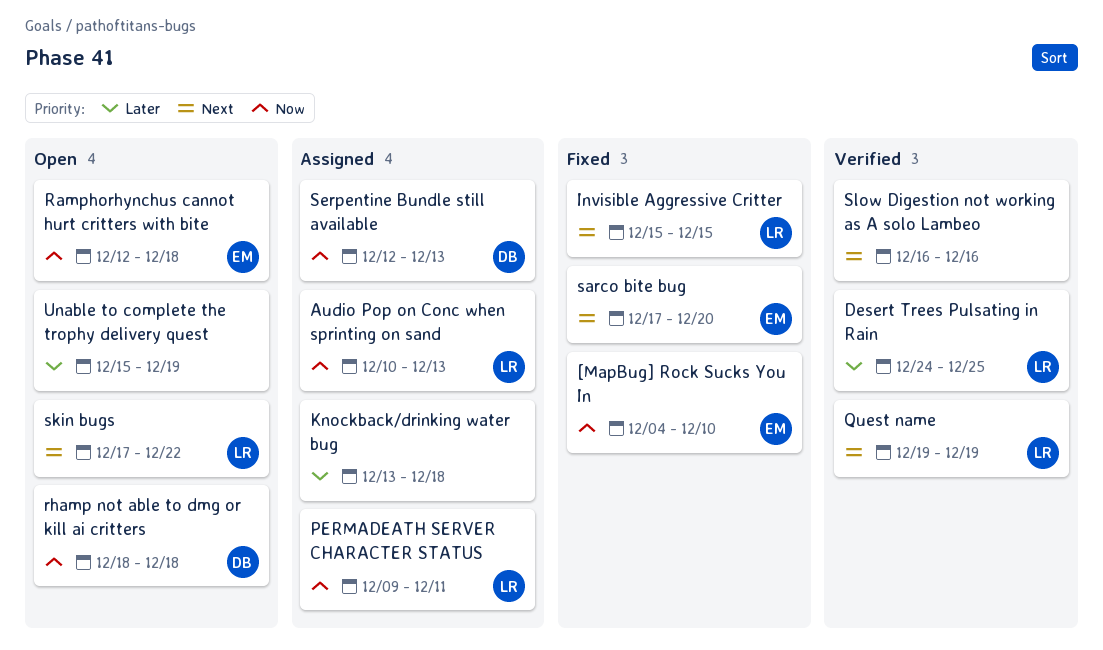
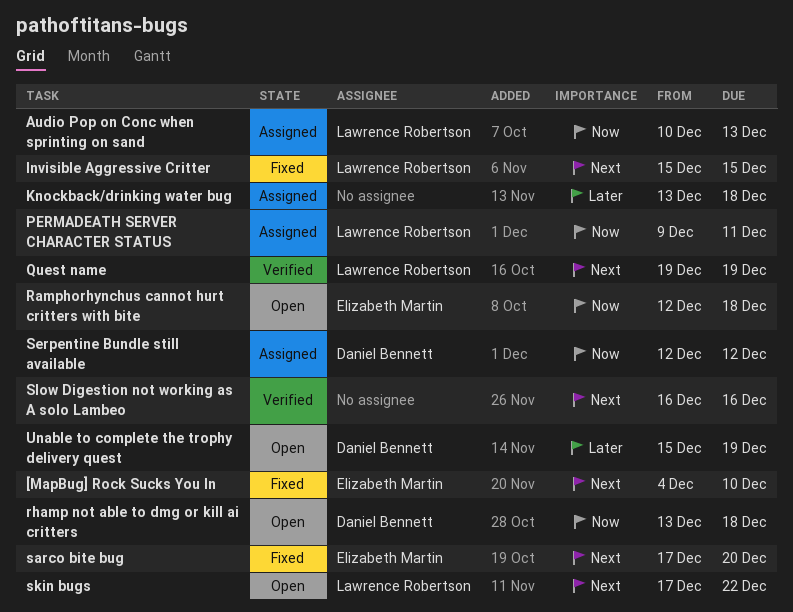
[MapBug] Rock Sucks You In, priority: Now -> Next
Desert Trees Pulsating in Rain: present -> none
rhamp not able to dmg or kill ai critters, start: Dec 18 -> Dec 13
Serpentine Bundle still available, due: Dec 13 -> Dec 12
Unable to complete the trophy delivery quest, owner: none -> Daniel Bennett

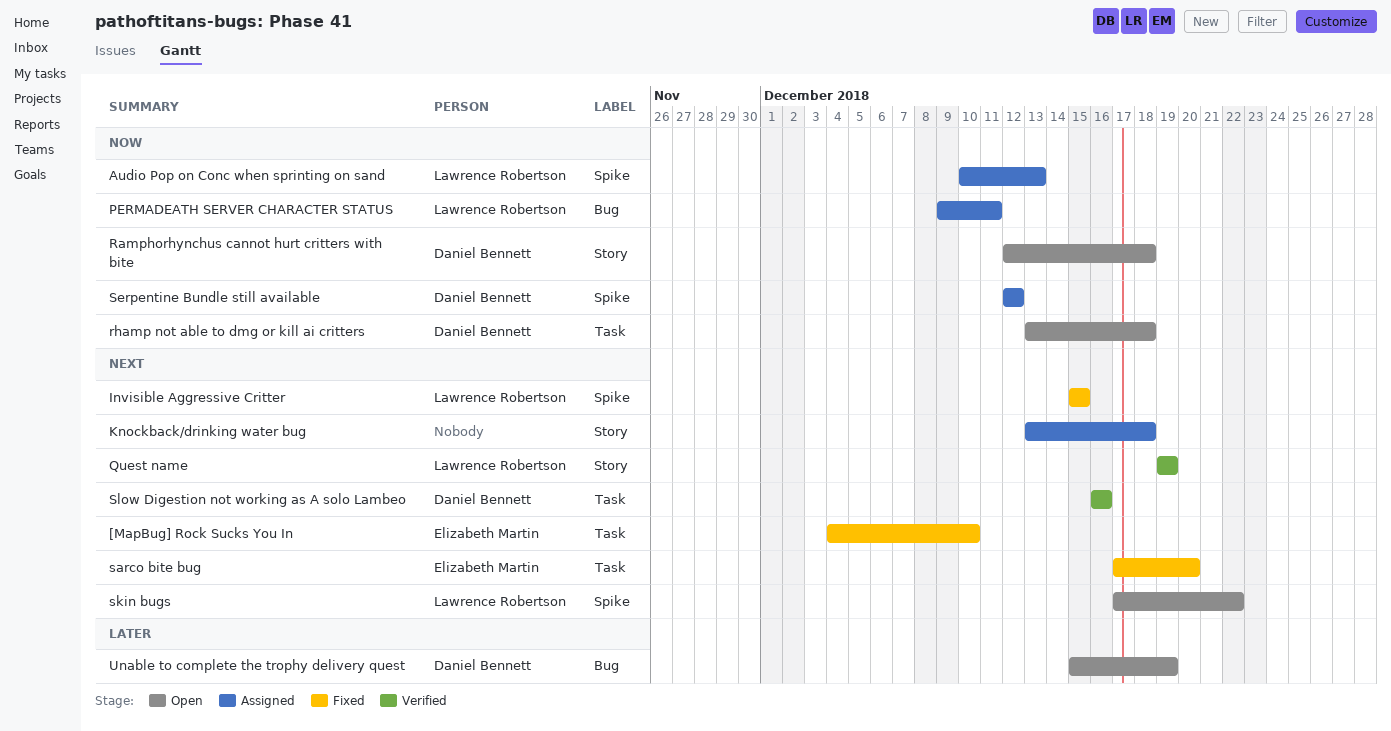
Knockback/drinking water bug, priority: Later -> Next
Ramphorhynchus cannot hurt critters with bite, owner: Elizabeth Martin -> Daniel Bennett
Slow Digestion not working as A solo Lambeo, owner: none -> Daniel Bennett

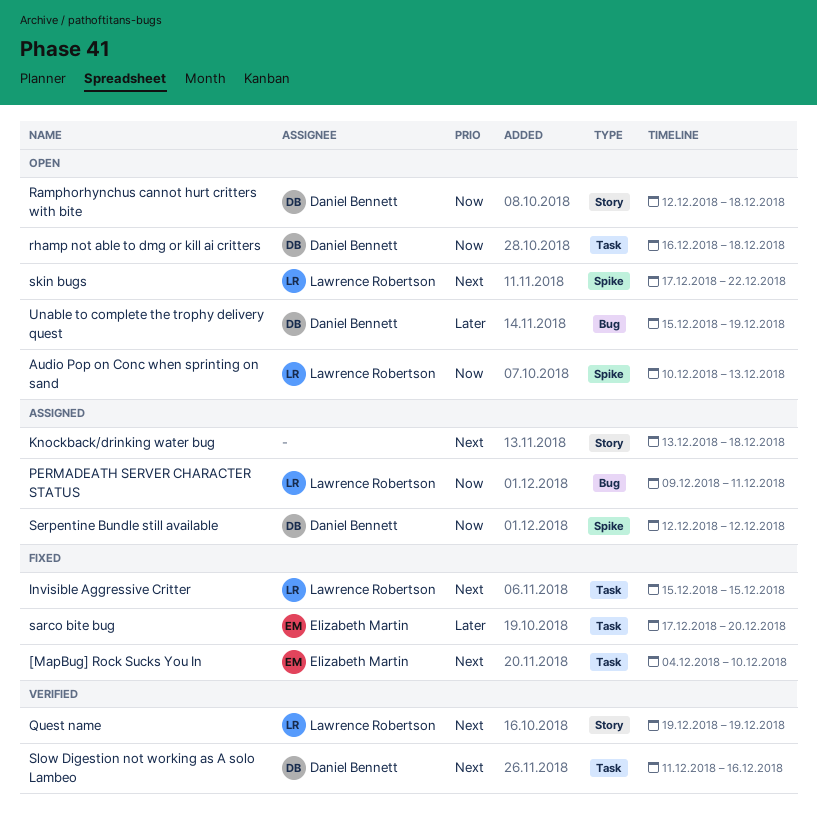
Audio Pop on Conc when sprinting on sand, status: Assigned -> Open
Invisible Aggressive Critter, label: Spike -> Task
rhamp not able to dmg or kill ai critters, start: Dec 13 -> Dec 16
sarco bite bug, priority: Next -> Later
Slow Digestion not working as A solo Lambeo, start: Dec 16 -> Dec 11

